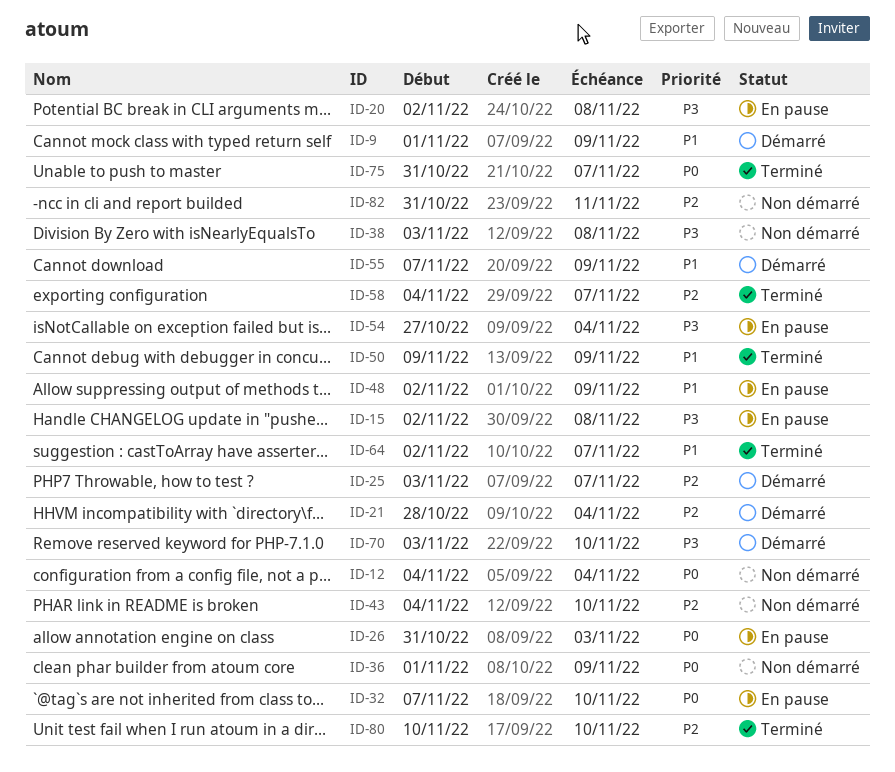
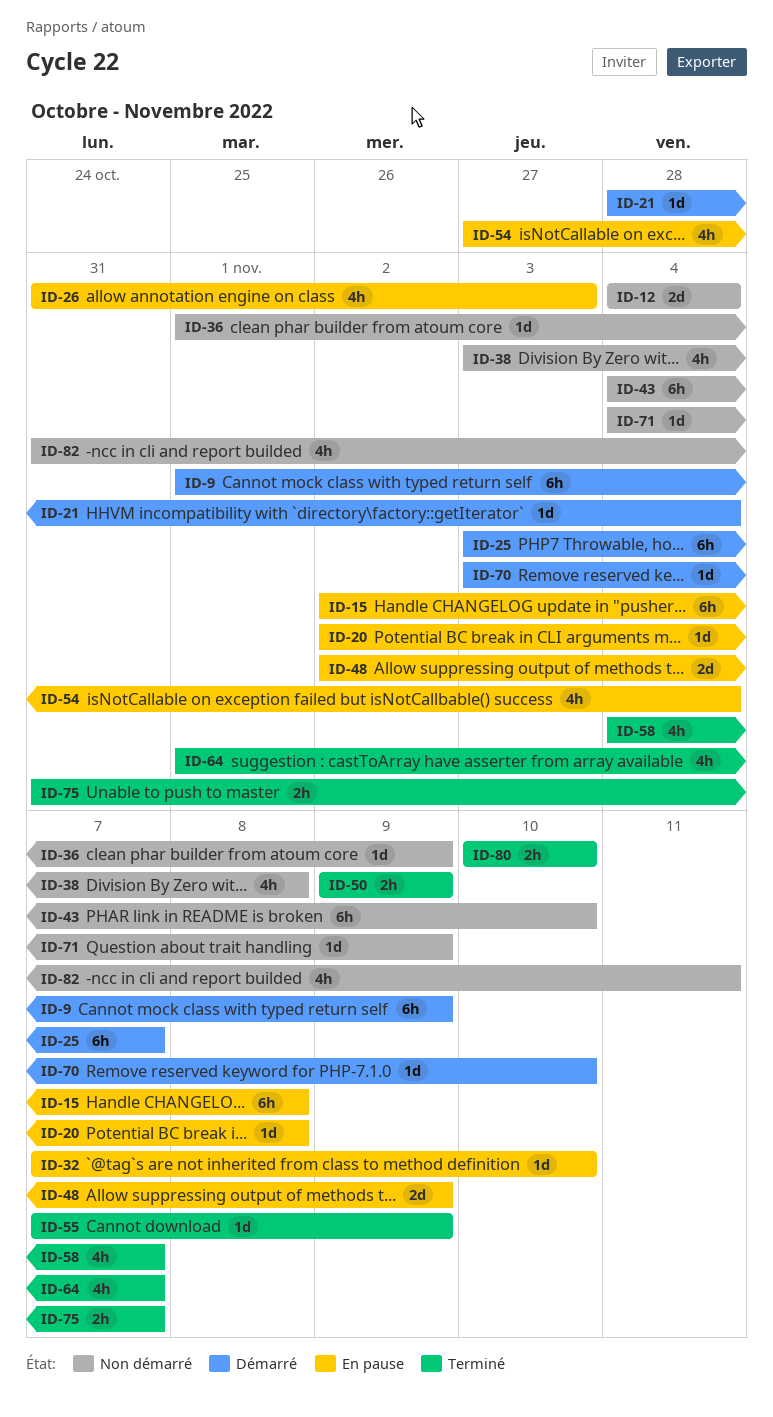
ID-55, status: Démarré -> Terminé
ID-64, start: Nov 2 -> Nov 1
ID-71: none -> present

